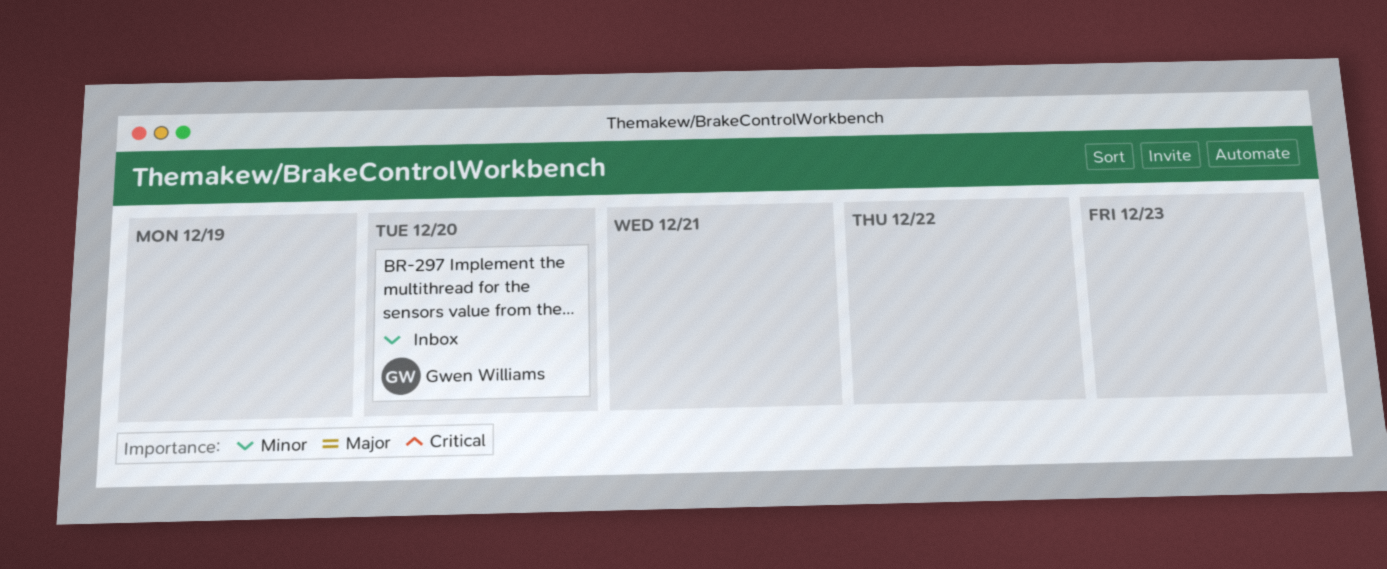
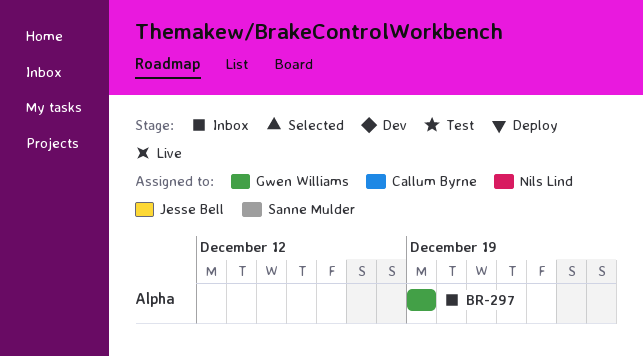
BR-297, due: Dec 20 -> Dec 19

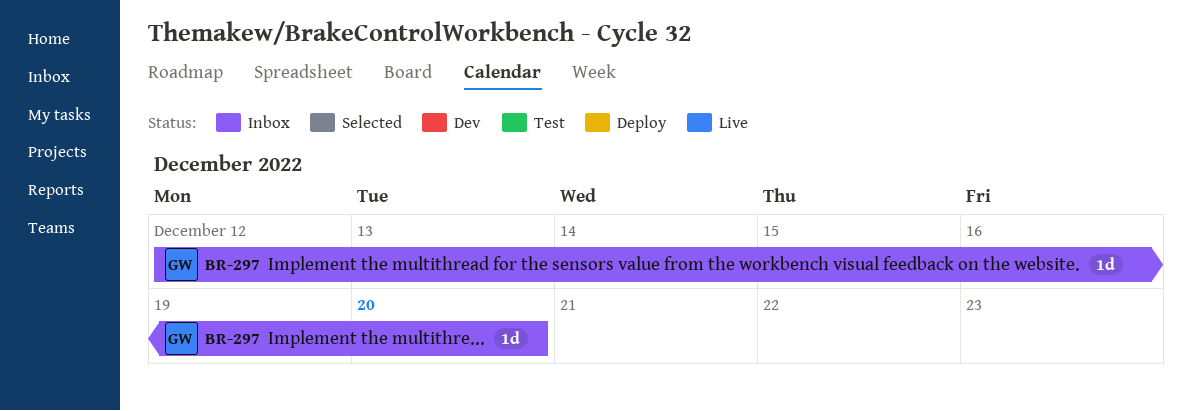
BR-297, start: Dec 19 -> Dec 12
BR-297, due: Dec 19 -> Dec 20

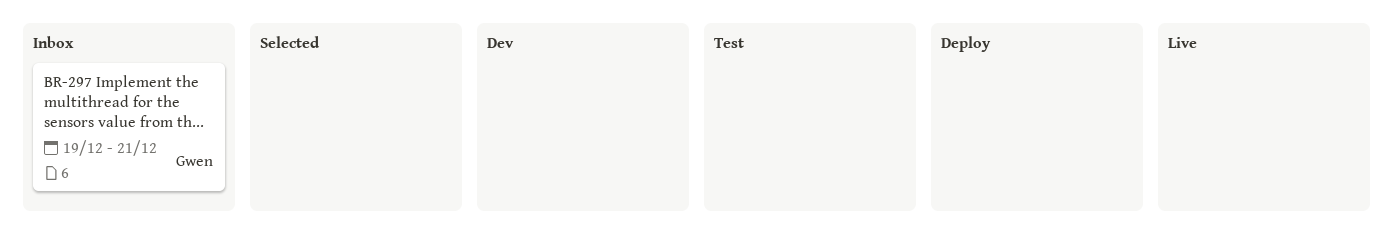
BR-297, start: Dec 12 -> Dec 19
BR-297, due: Dec 20 -> Dec 21

